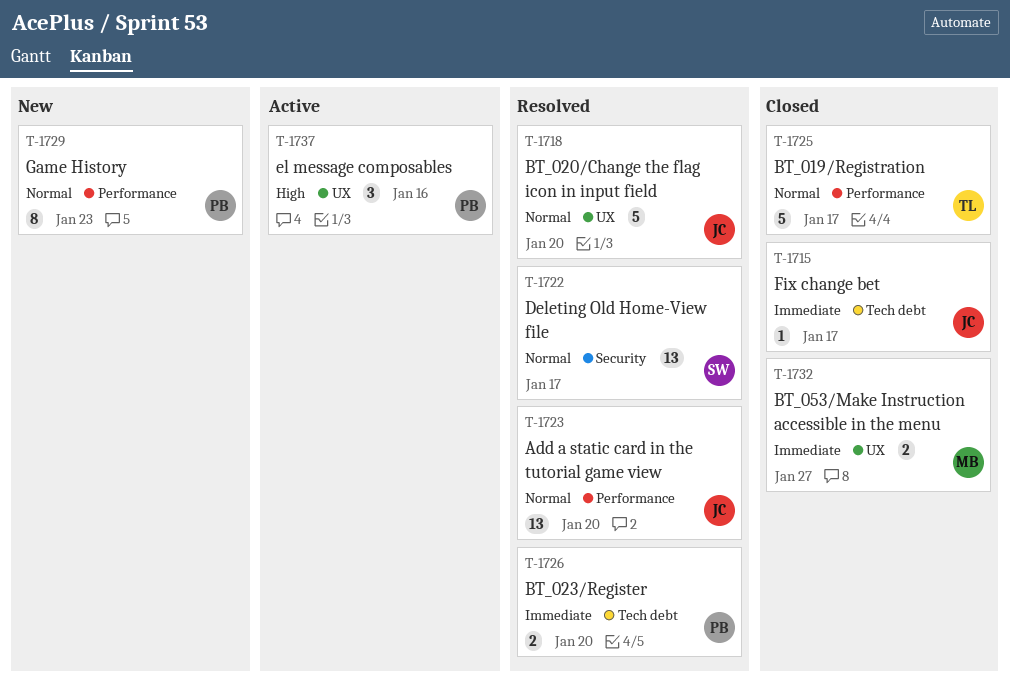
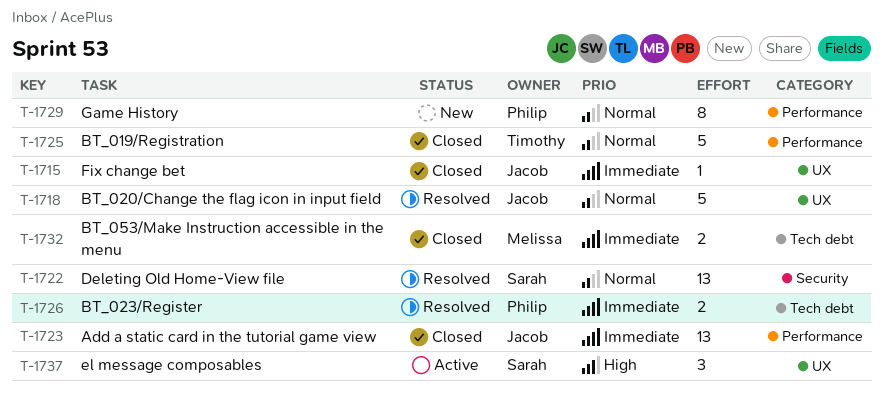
T-1715, label: Tech debt -> UX
T-1723, status: Resolved -> Closed
T-1723, priority: Normal -> Immediate
T-1732, label: UX -> Tech debt
T-1737, owner: Philip -> Sarah

